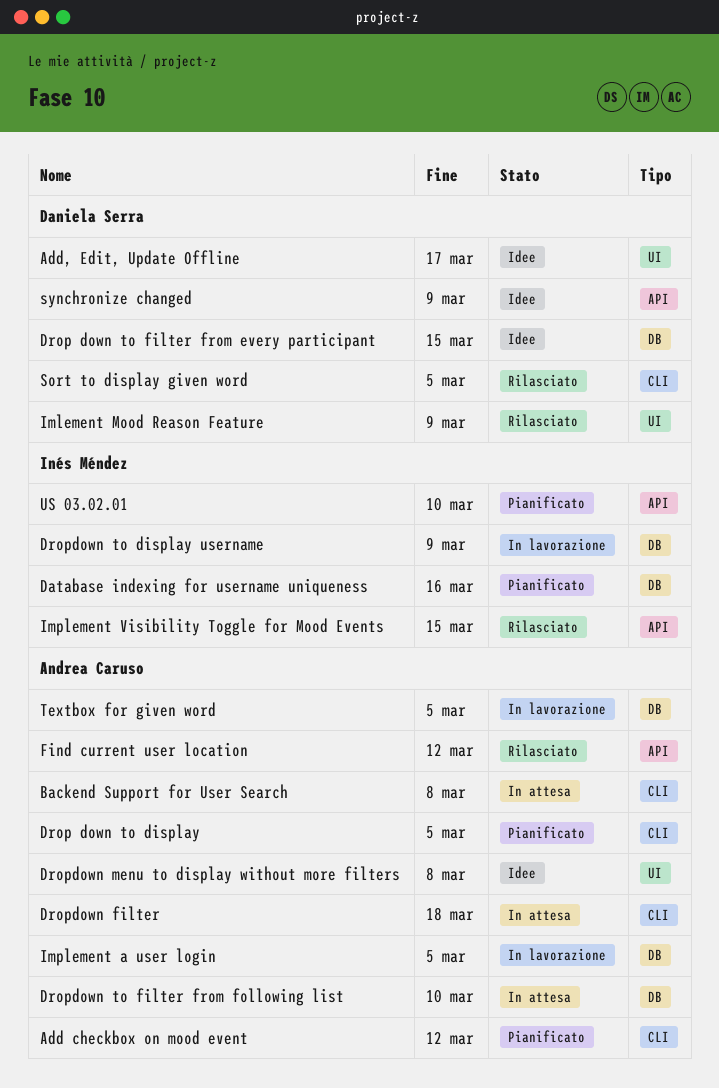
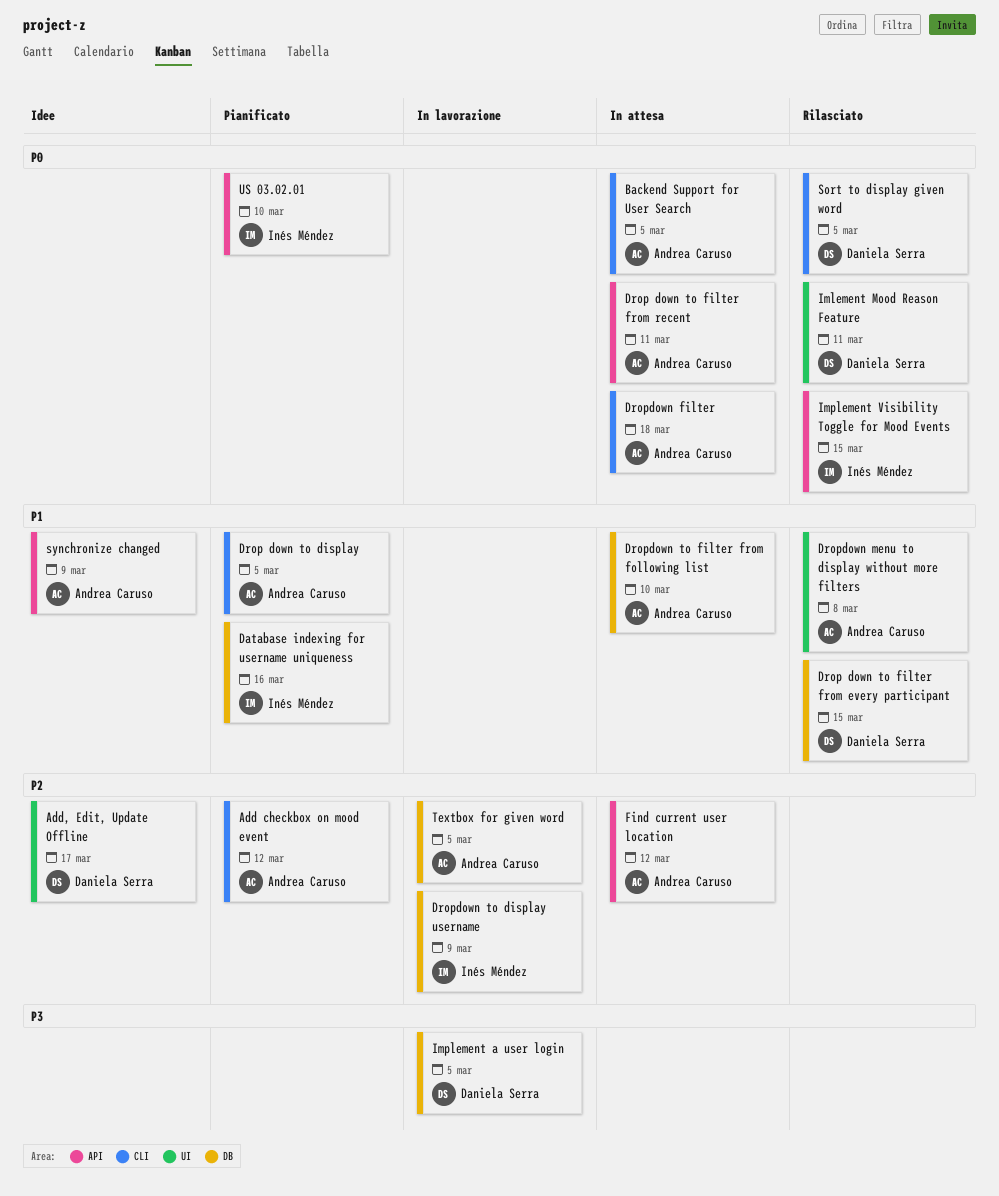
Backend Support for User Search, due: Mar 8 -> Mar 5
Drop down to filter from every participant, status: Idee -> Rilasciato
Drop down to filter from recent: none -> present
Dropdown menu to display without more filters, status: Idee -> Rilasciato
Find current user location, status: Rilasciato -> In attesa
Imlement Mood Reason Feature, due: Mar 9 -> Mar 11
Implement a user login, owner: Andrea Caruso -> Daniela Serra
synchronize changed, owner: Daniela Serra -> Andrea Caruso

